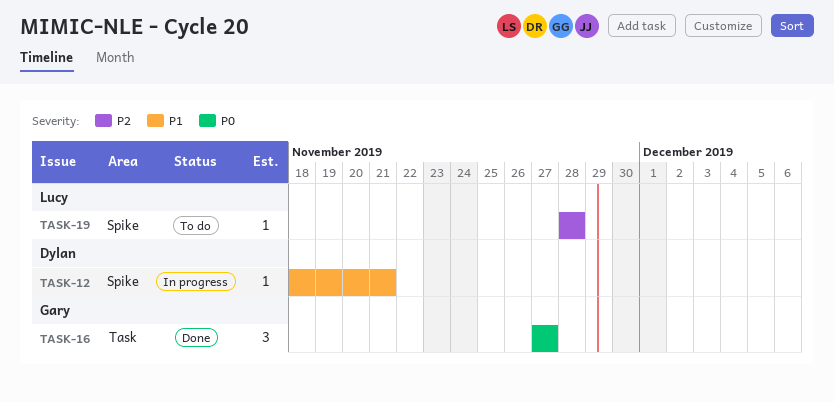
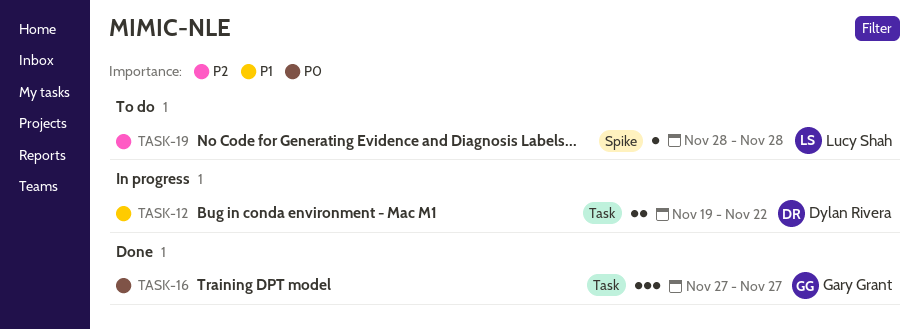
TASK-12, label: Spike -> Task
TASK-12, estimate: 1 -> 2
TASK-12, start: Nov 18 -> Nov 19
TASK-12, due: Nov 21 -> Nov 22

